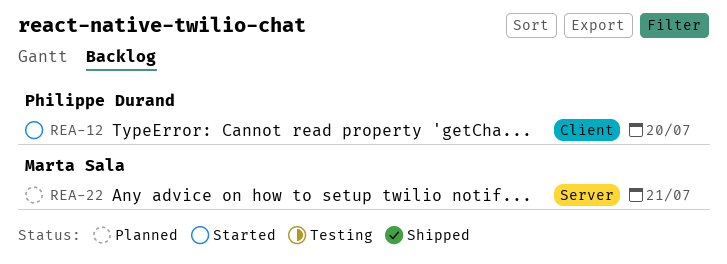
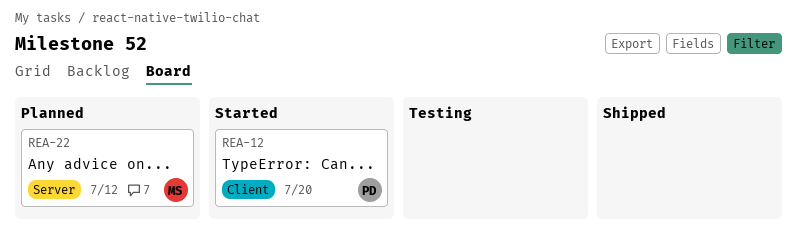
REA-22, due: Jul 21 -> Jul 12

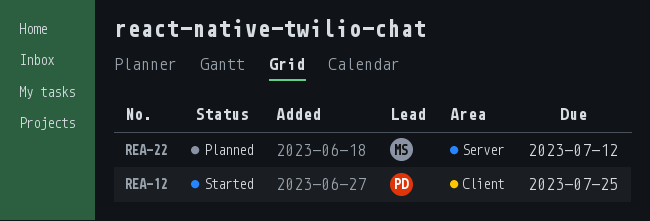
REA-12, due: Jul 20 -> Jul 25

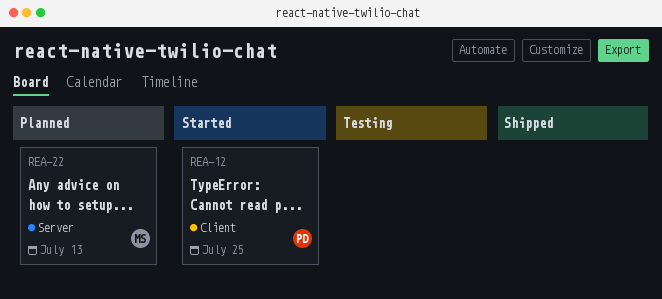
REA-22, due: Jul 12 -> Jul 13

